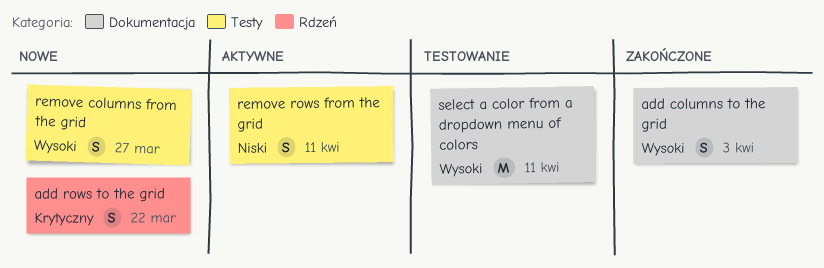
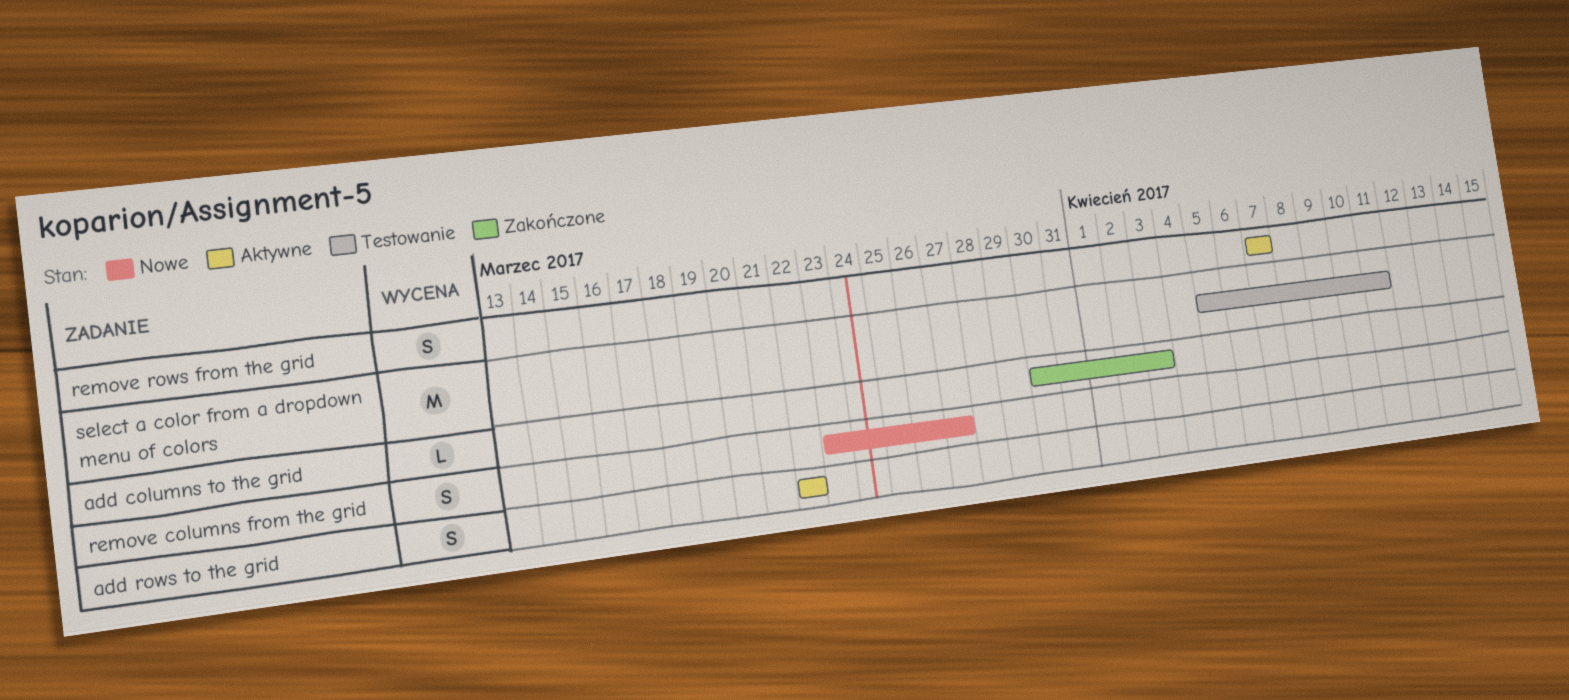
add columns to the grid, estimate: S -> L
add rows to the grid, status: Nowe -> Aktywne
remove rows from the grid, due: Apr 11 -> Apr 7

